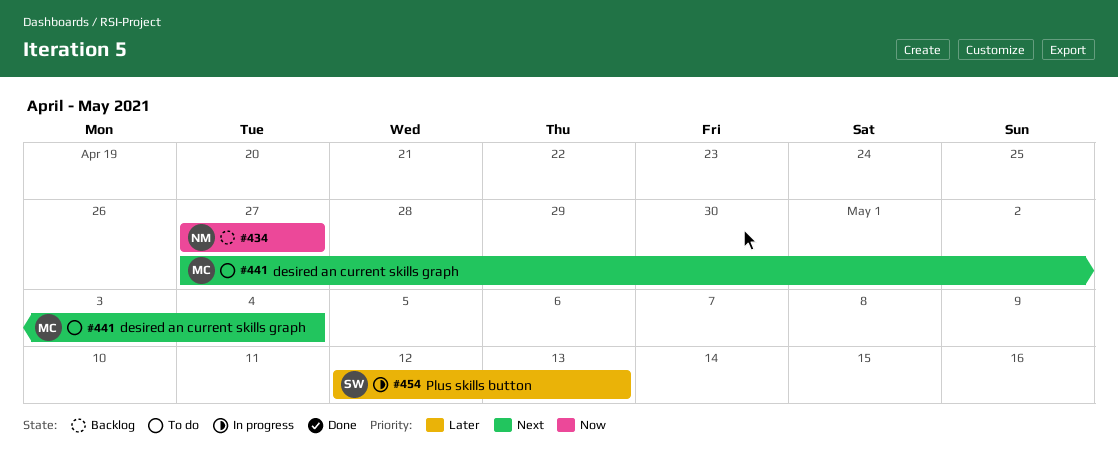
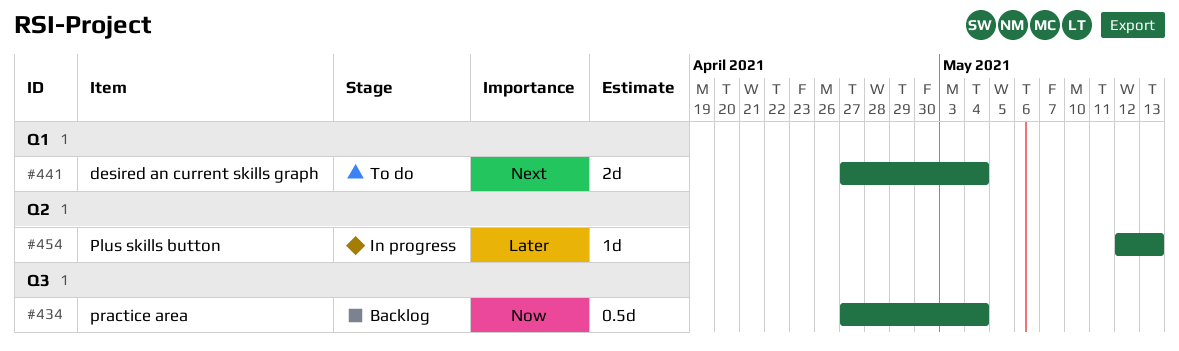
#434, due: Apr 27 -> May 4

